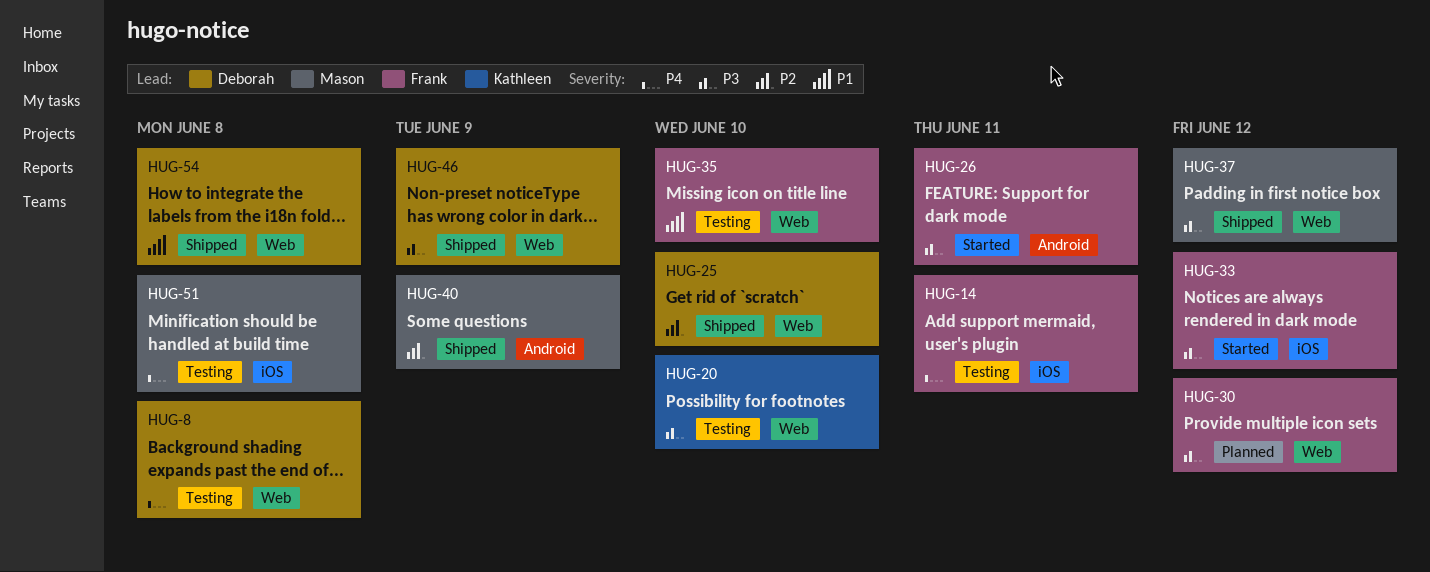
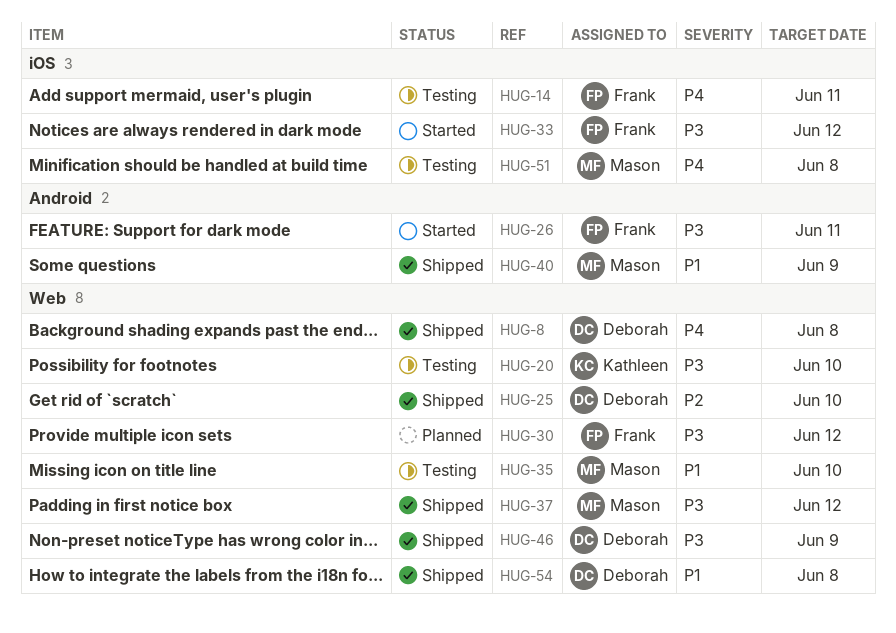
HUG-8, status: Testing -> Shipped
HUG-35, owner: Frank -> Mason
HUG-40, priority: P2 -> P1

